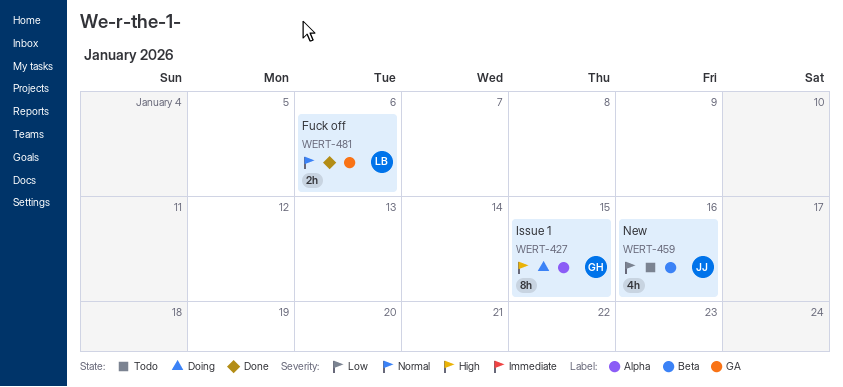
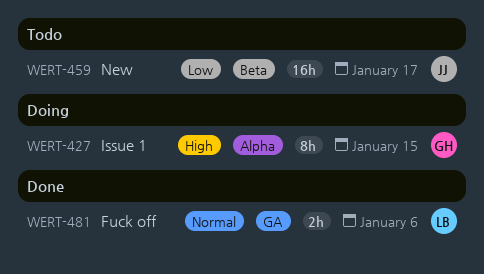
WERT-459, estimate: 4h -> 16h
WERT-459, due: Jan 16 -> Jan 17

